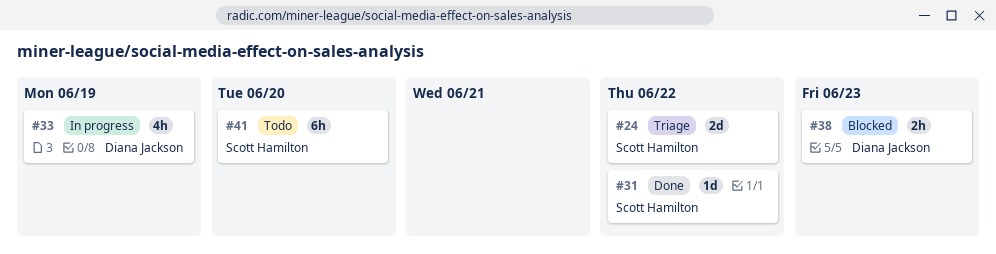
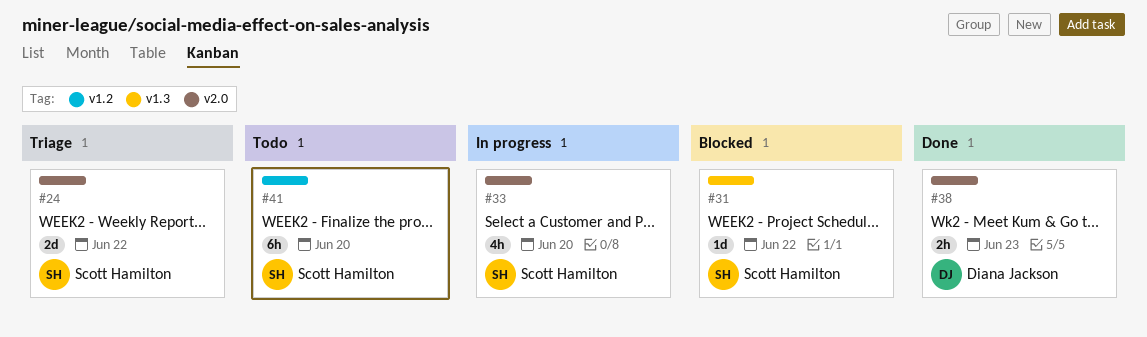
#31, status: Done -> Blocked
#33, owner: Diana Jackson -> Scott Hamilton
#33, due: Jun 19 -> Jun 20
#38, status: Blocked -> Done

